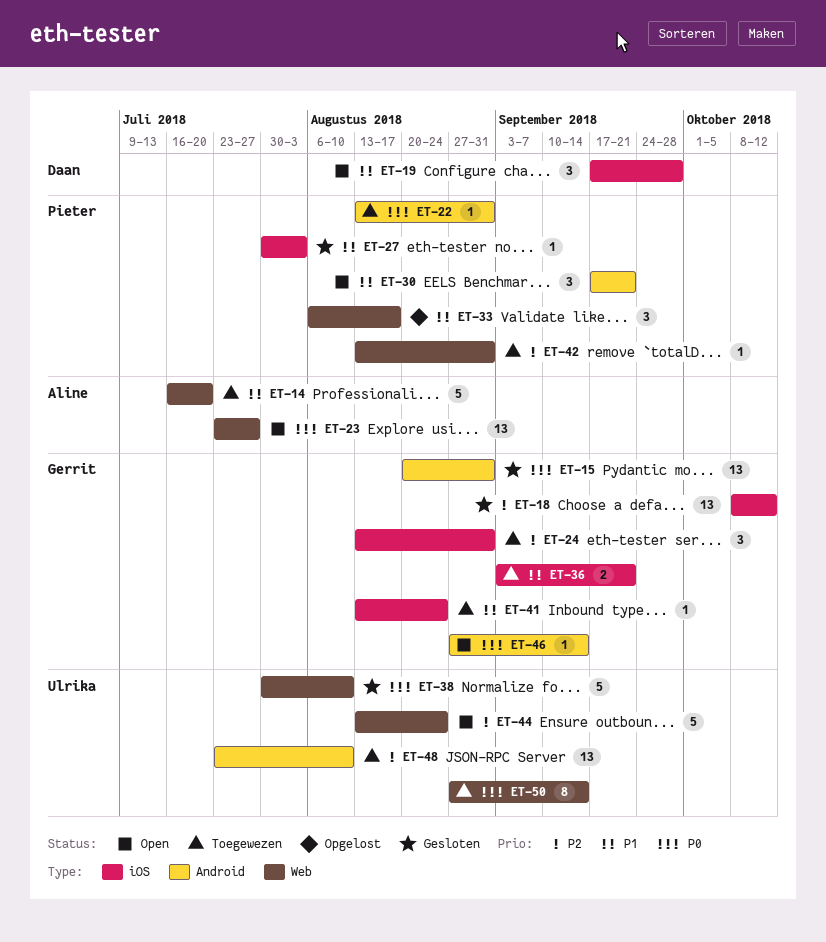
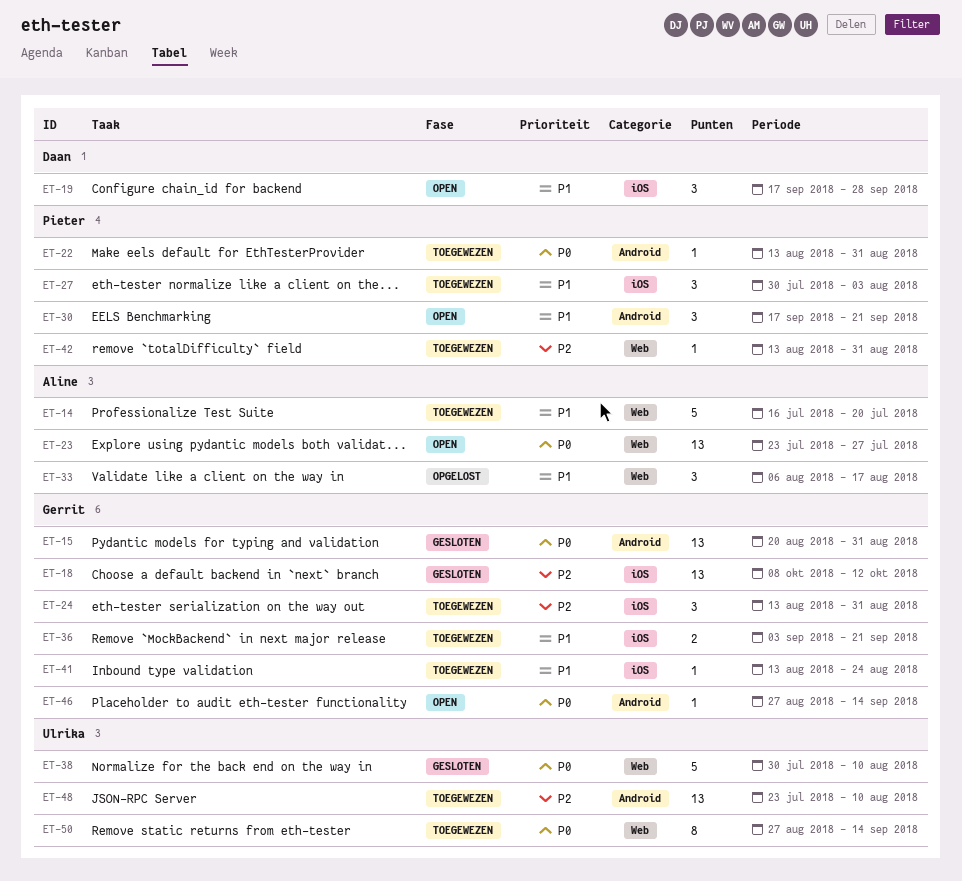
ET-27, status: Gesloten -> Toegewezen
ET-27, estimate: 1 -> 3
ET-33, owner: Pieter -> Aline
ET-44: present -> none

